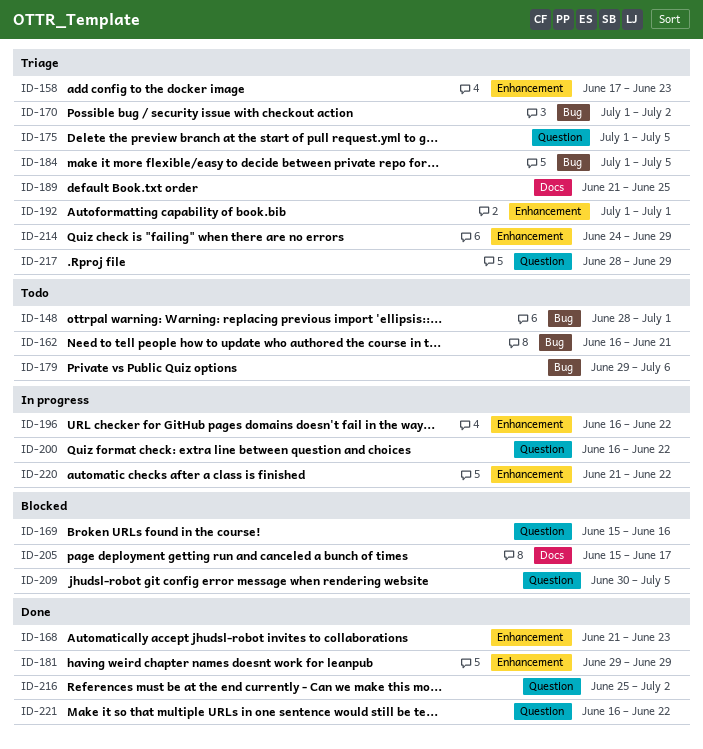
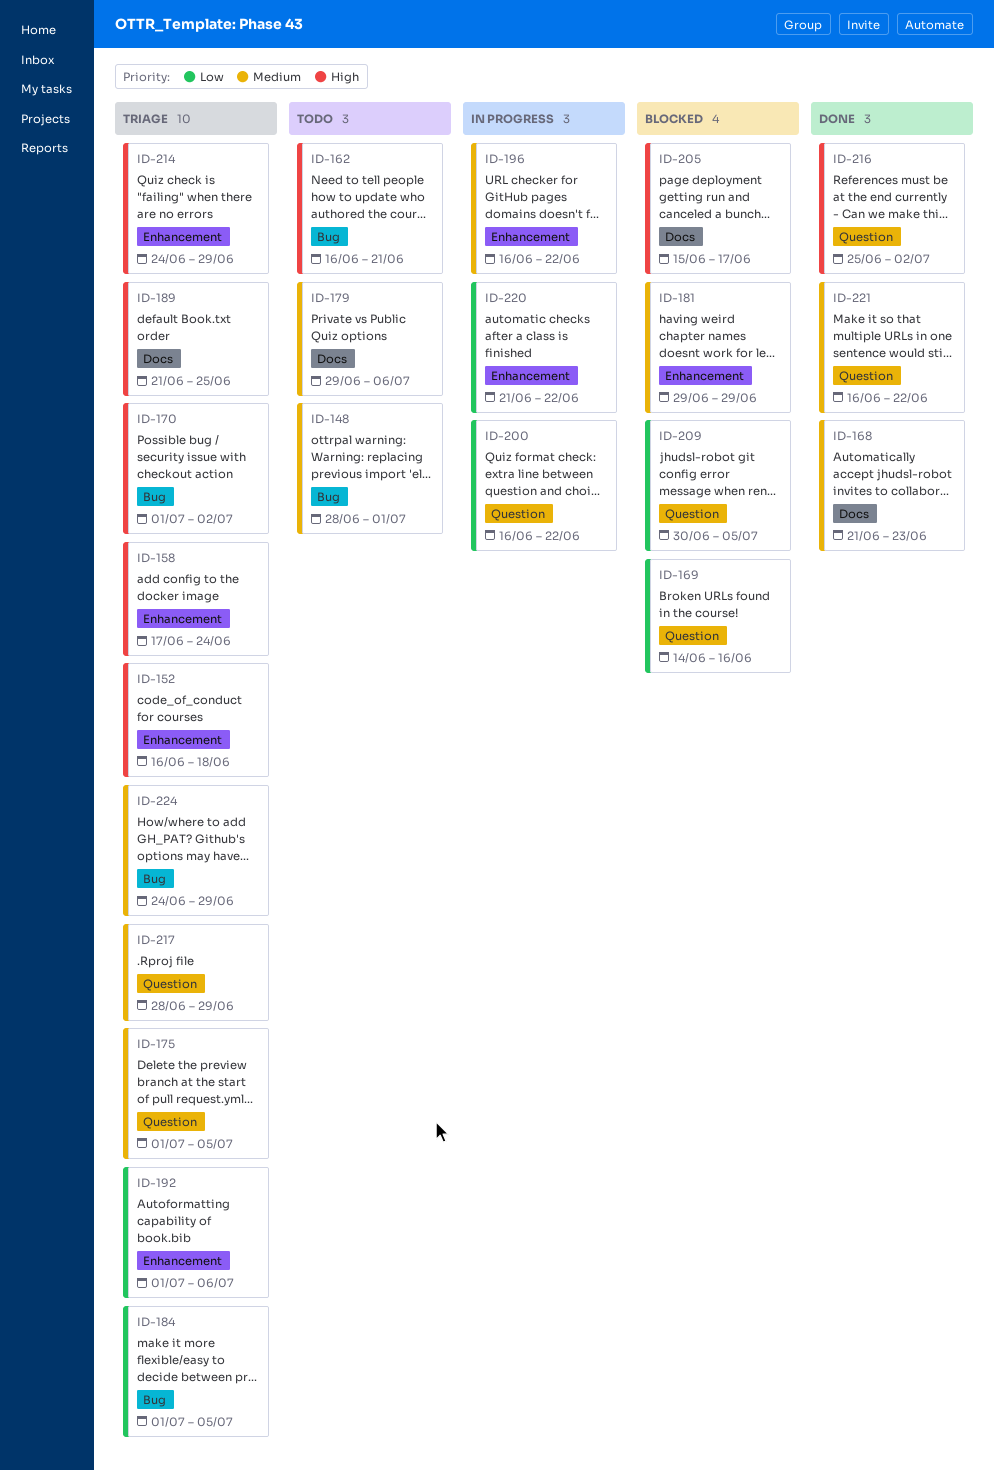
ID-152: none -> present
ID-158, due: Jun 23 -> Jun 24
ID-168, label: Enhancement -> Docs
ID-169, start: Jun 15 -> Jun 14
ID-179, label: Bug -> Docs
ID-181, status: Done -> Blocked
ID-192, due: Jul 1 -> Jul 6
ID-224: none -> present

